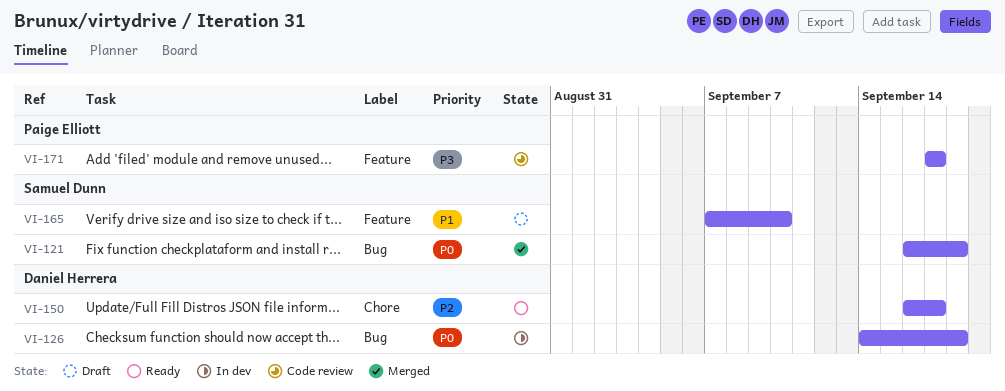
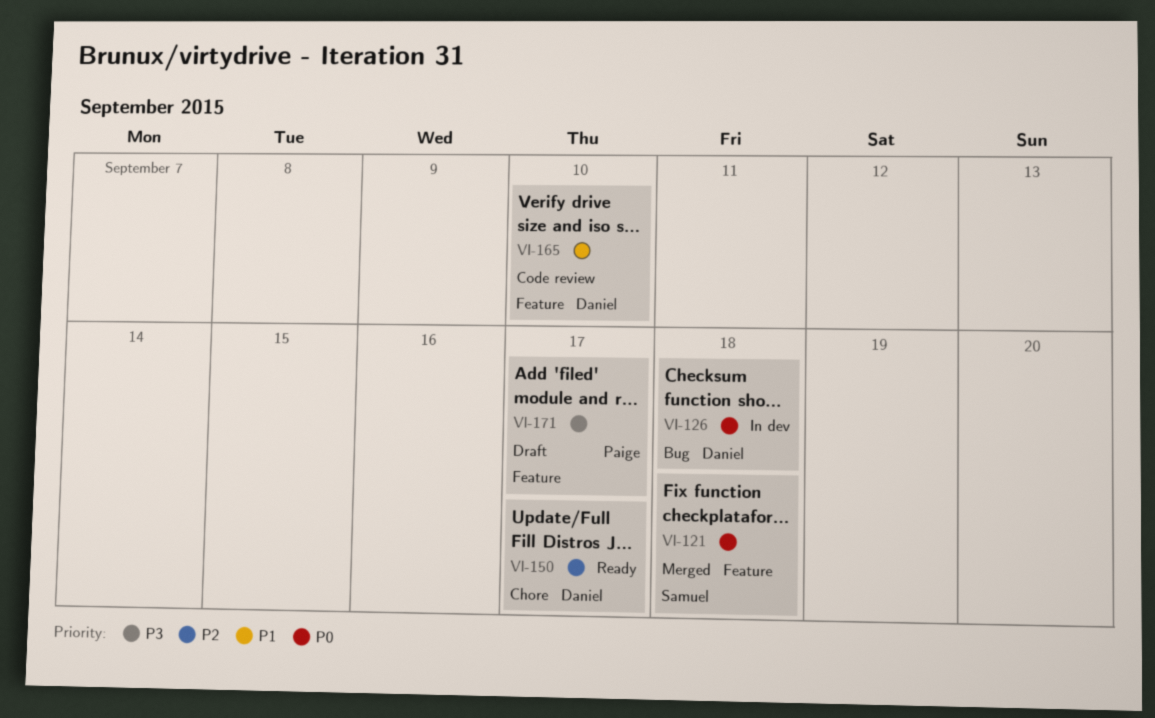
VI-121, label: Bug -> Feature
VI-165, status: Draft -> Code review
VI-165, owner: Samuel Dunn -> Daniel Herrera
VI-171, status: Code review -> Draft

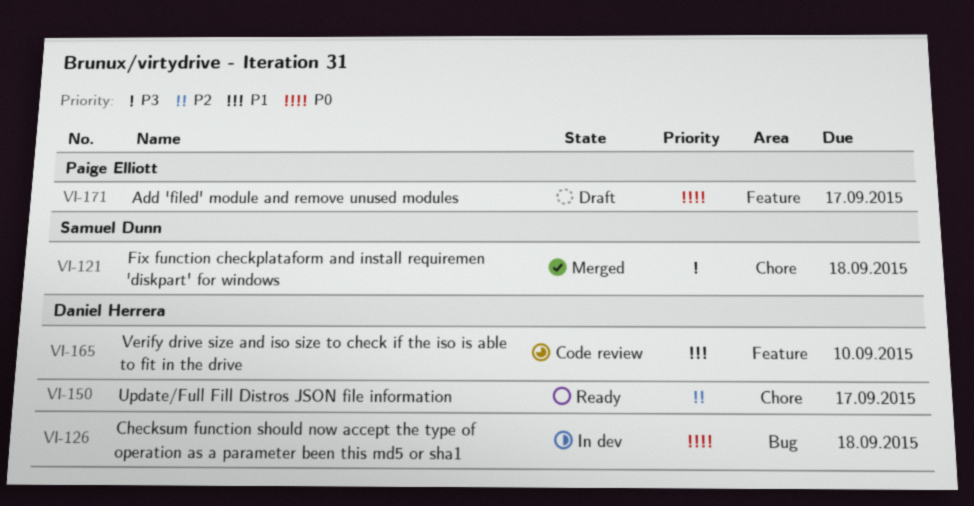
VI-121, priority: P0 -> P3
VI-121, label: Feature -> Chore
VI-171, priority: P3 -> P0

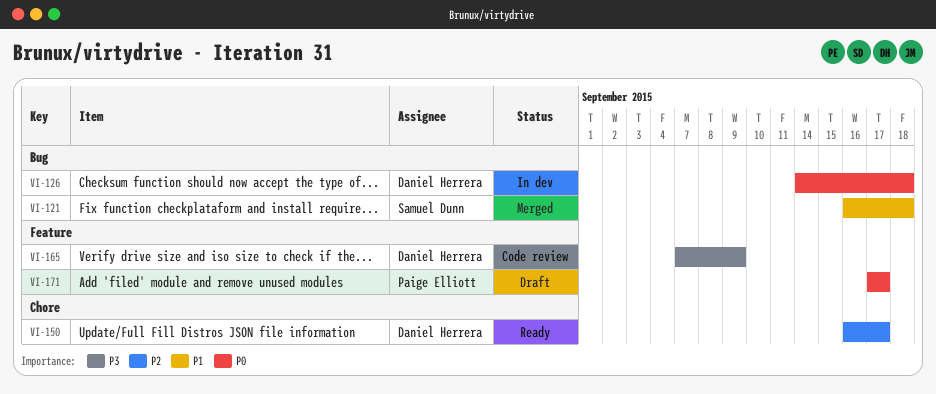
VI-121, priority: P3 -> P1
VI-121, label: Chore -> Bug
VI-165, priority: P1 -> P3
VI-165, due: Sep 10 -> Sep 9

